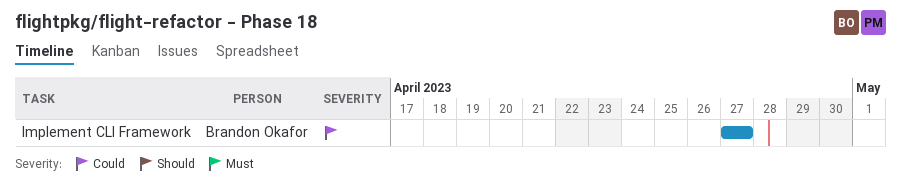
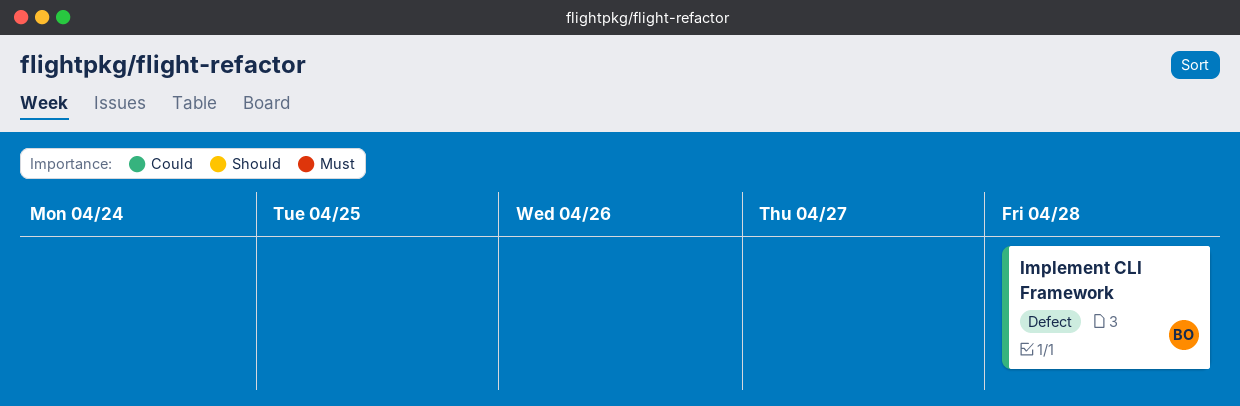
Implement CLI Framework, due: Apr 27 -> Apr 28

